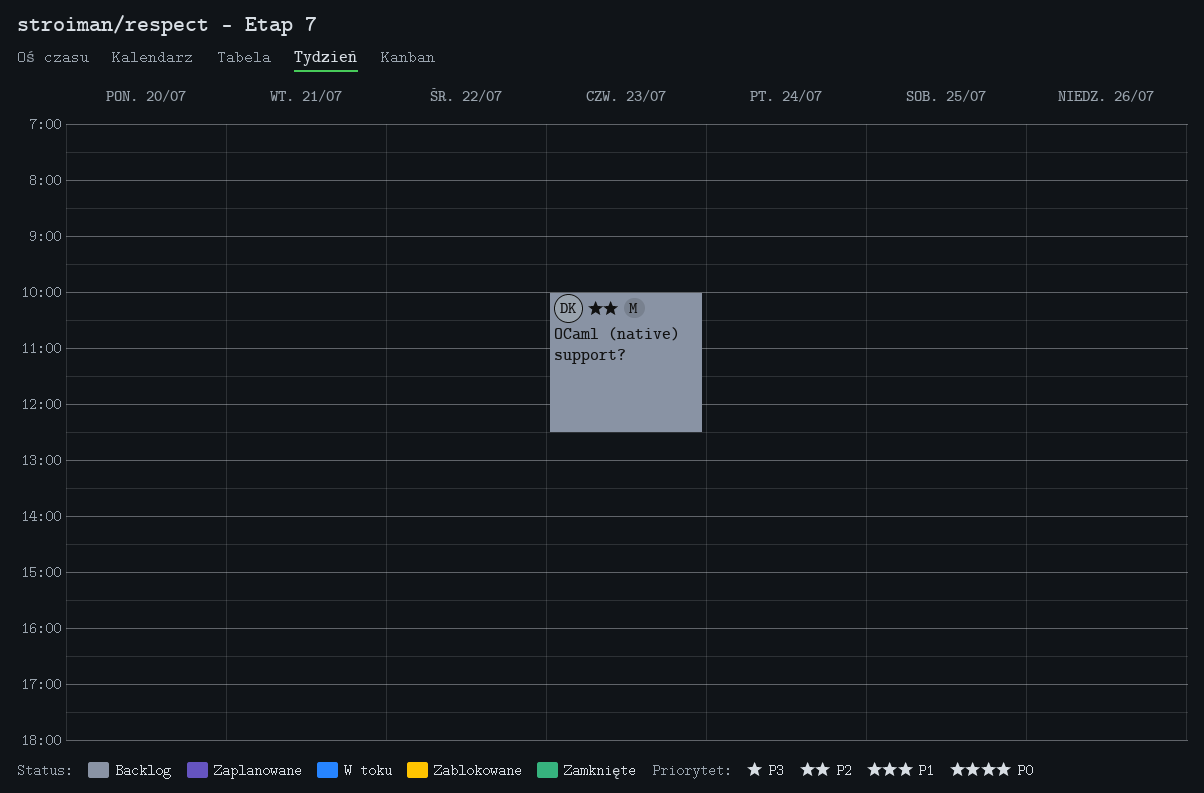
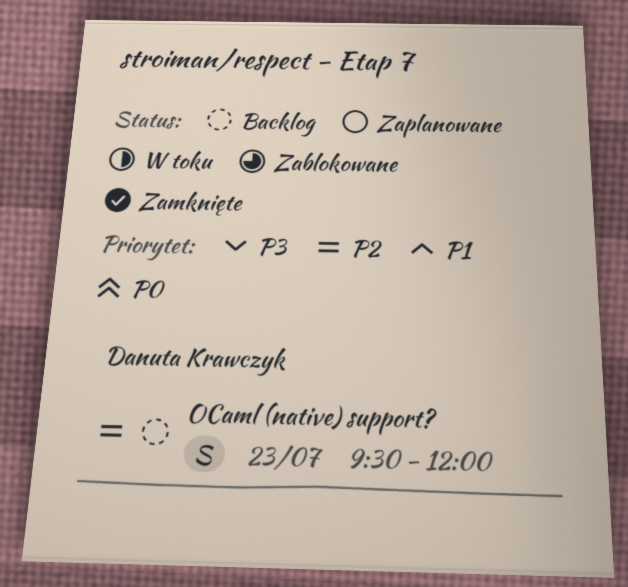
OCaml (native) support?, estimate: M -> S
OCaml (native) support?, begins: 10:00 -> 09:30
OCaml (native) support?, ends: 12:30 -> 12:00

